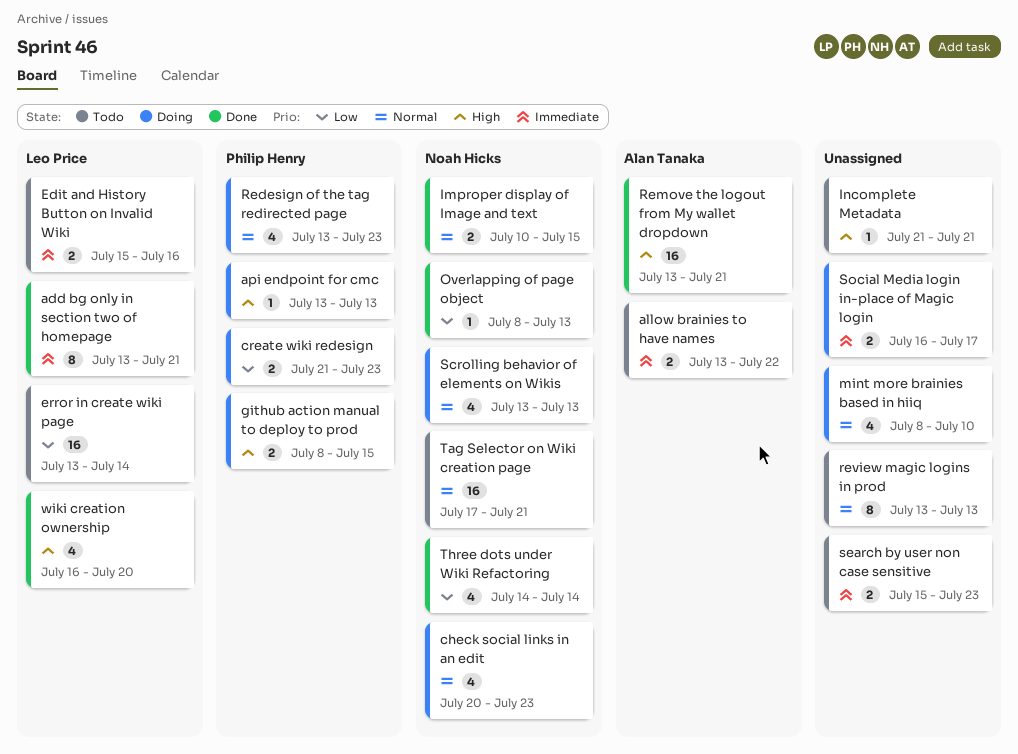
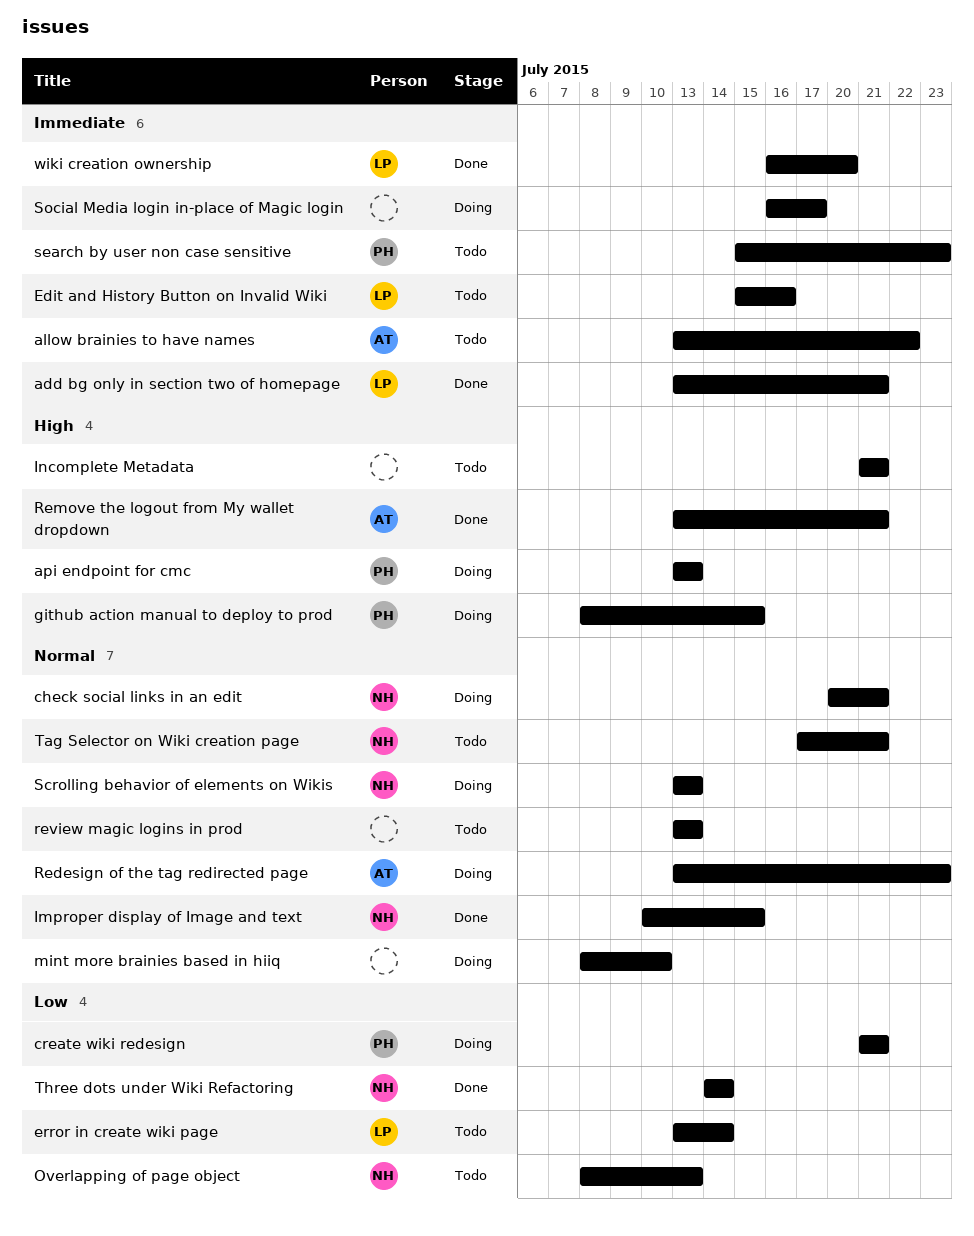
check social links in an edit, due: Jul 23 -> Jul 21
create wiki redesign, due: Jul 23 -> Jul 21
Overlapping of page object, status: Done -> Todo
Redesign of the tag redirected page, owner: Philip Henry -> Alan Tanaka
search by user non case sensitive, owner: none -> Philip Henry
wiki creation ownership, priority: High -> Immediate

